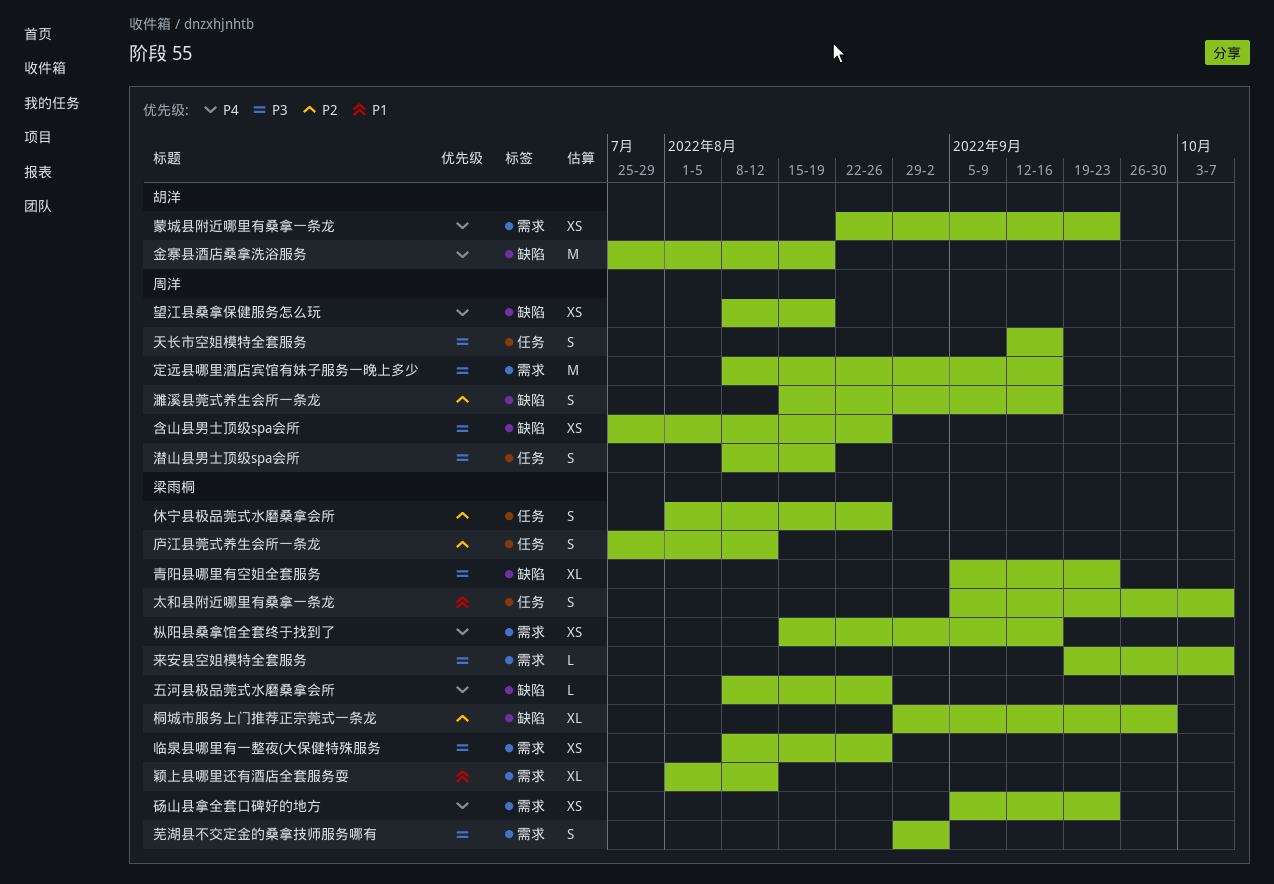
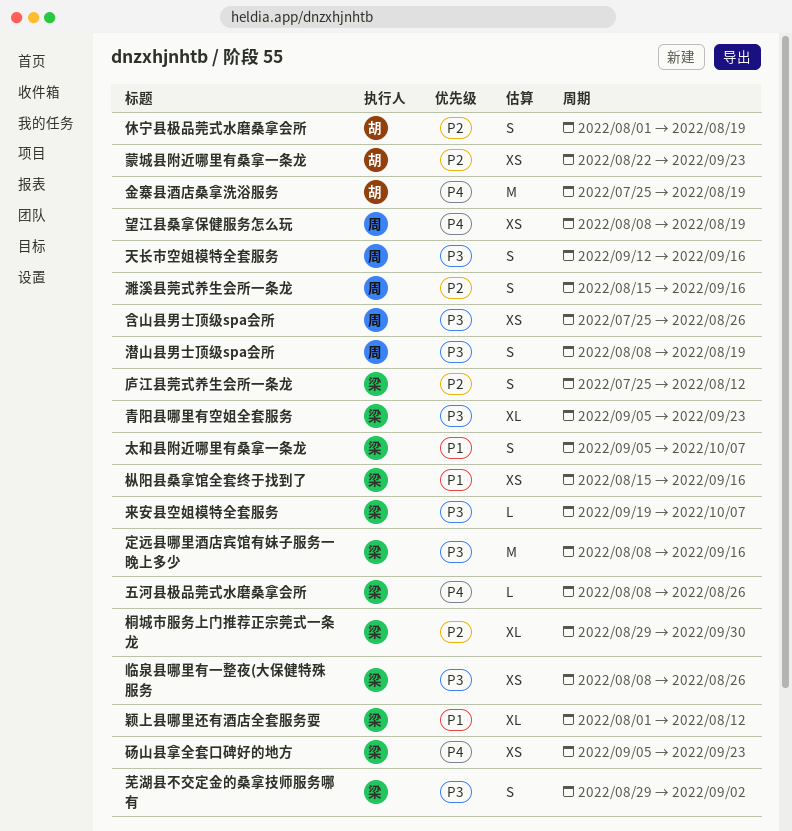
休宁县极品莞式水磨桑拿会所, owner: 梁雨桐 -> 胡洋
休宁县极品莞式水磨桑拿会所, due: Aug 26 -> Aug 19
定远县哪里酒店宾馆有妹子服务一晚上多少, owner: 周洋 -> 梁雨桐
枞阳县桑拿馆全套终于找到了, priority: P4 -> P1
蒙城县附近哪里有桑拿一条龙, priority: P4 -> P2

